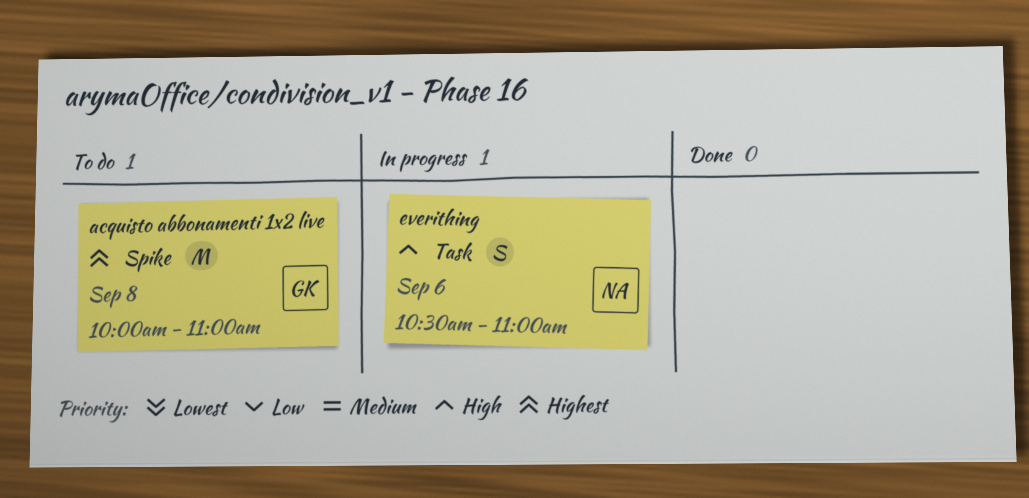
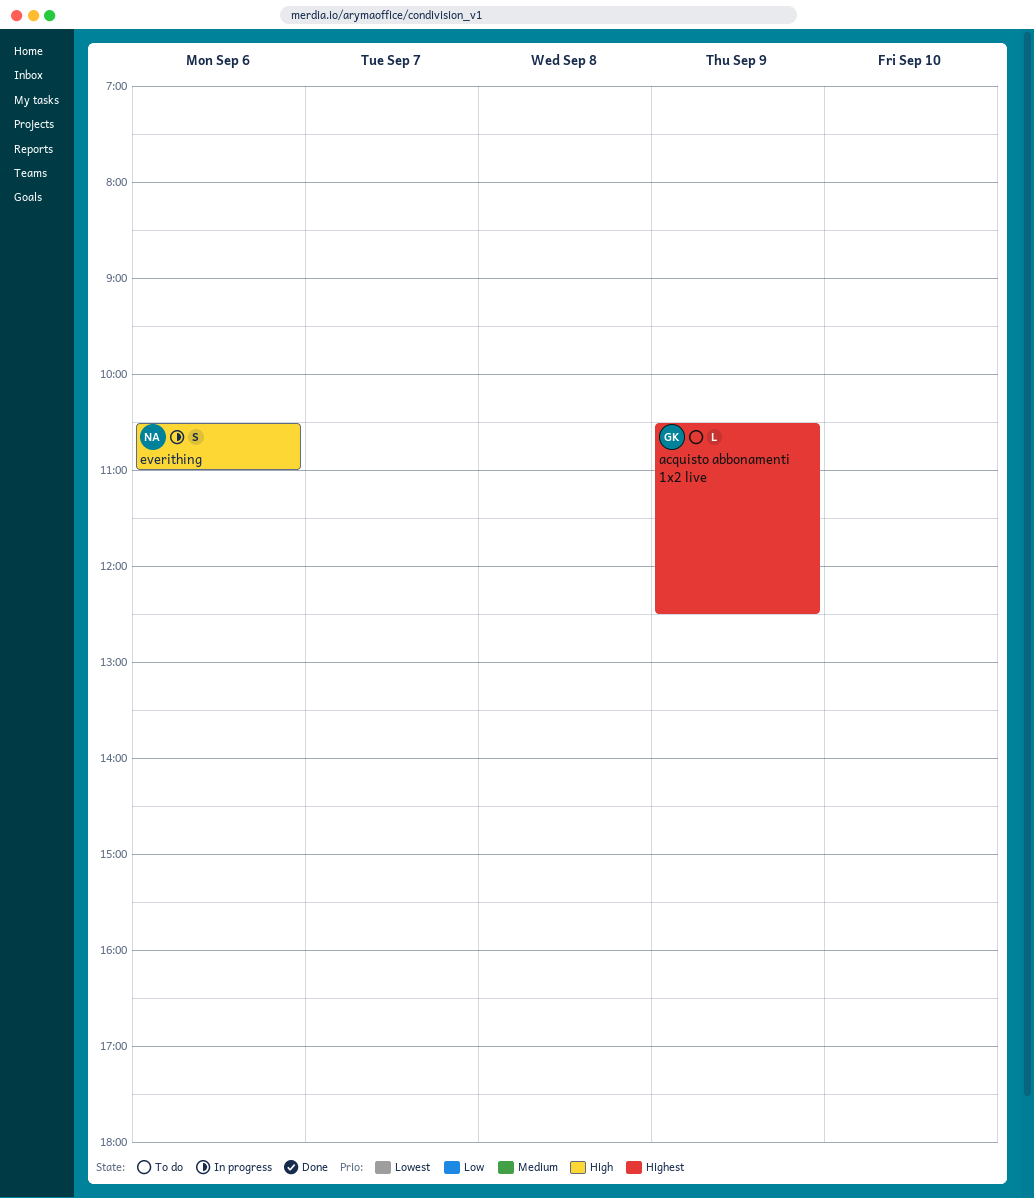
acquisto abbonamenti 1x2 live, estimate: M -> L
acquisto abbonamenti 1x2 live, day: Sep 8 -> Sep 9
acquisto abbonamenti 1x2 live, begins: 10:00 -> 10:30
acquisto abbonamenti 1x2 live, ends: 11:00 -> 12:30

